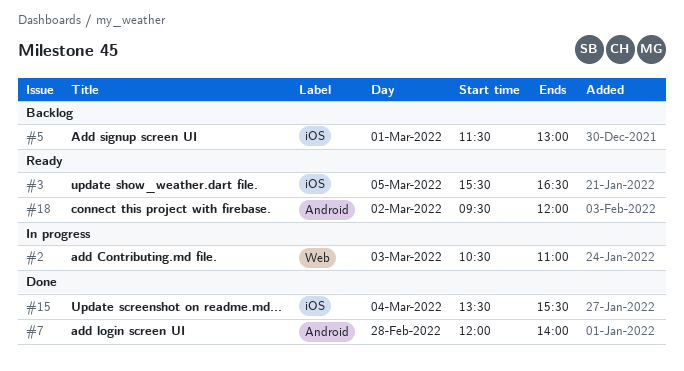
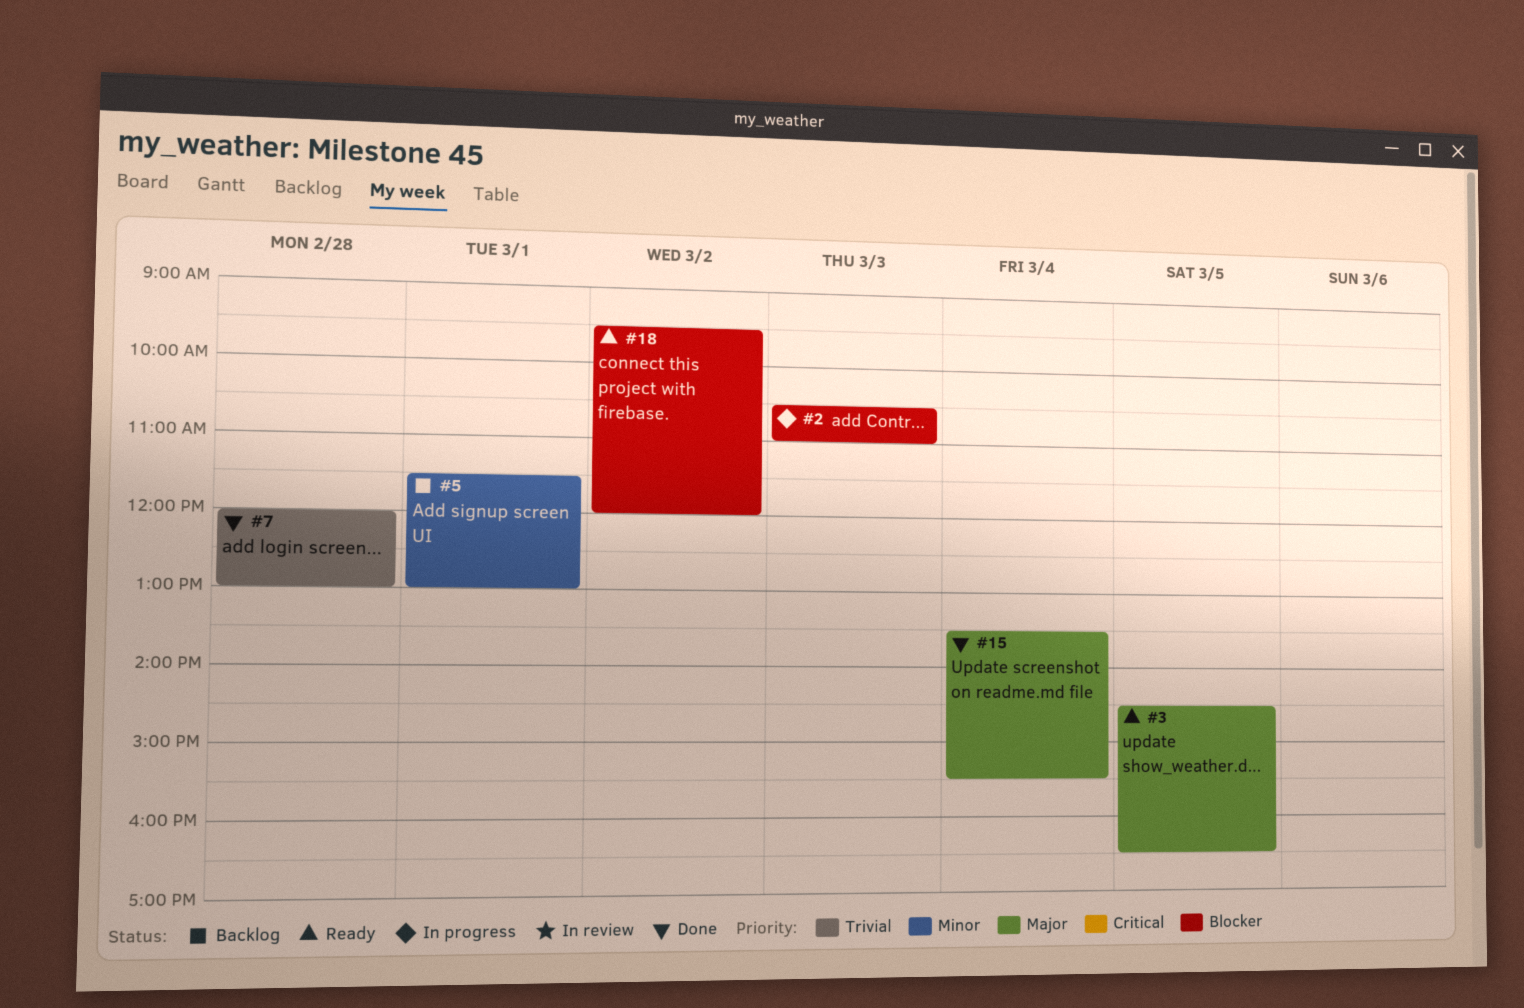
#3, begins: 15:30 -> 14:30
#7, ends: 14:00 -> 13:00

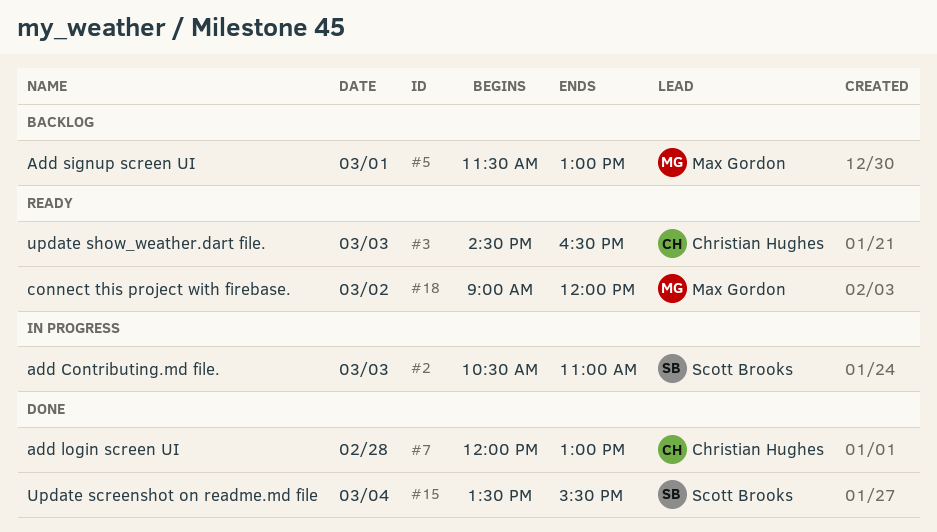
#3, day: Mar 5 -> Mar 3
#18, begins: 09:30 -> 09:00

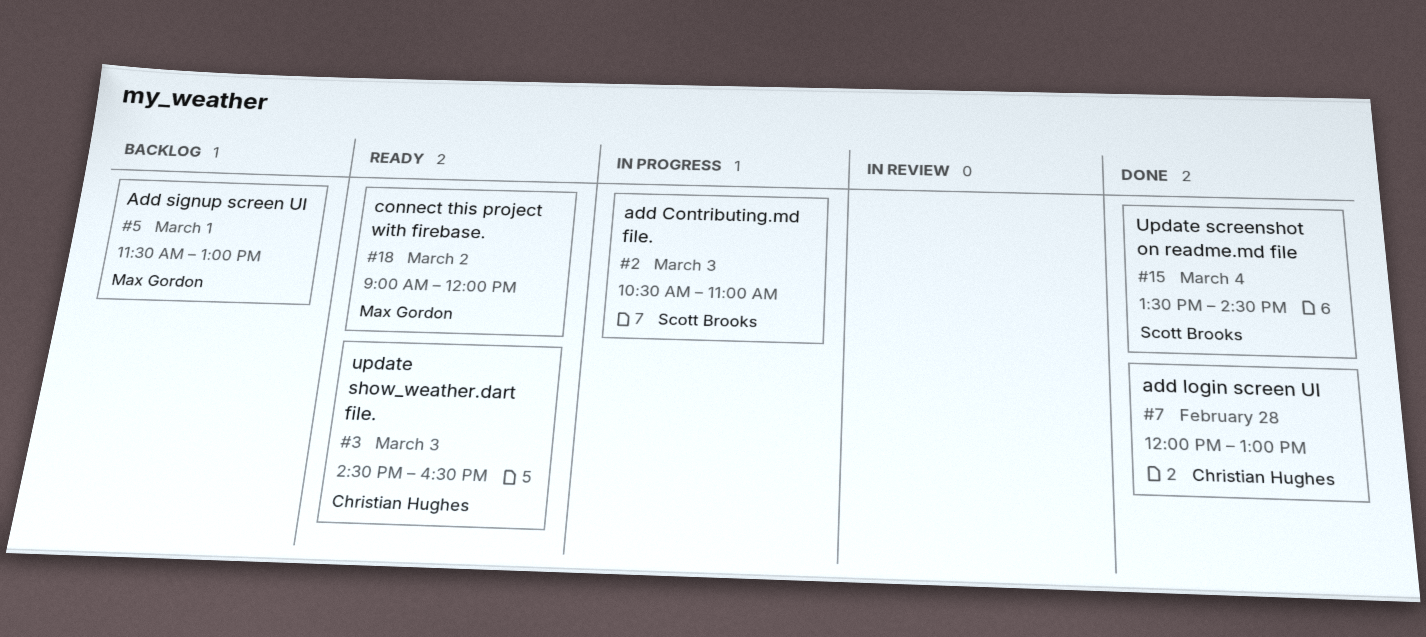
#15, ends: 15:30 -> 14:30

